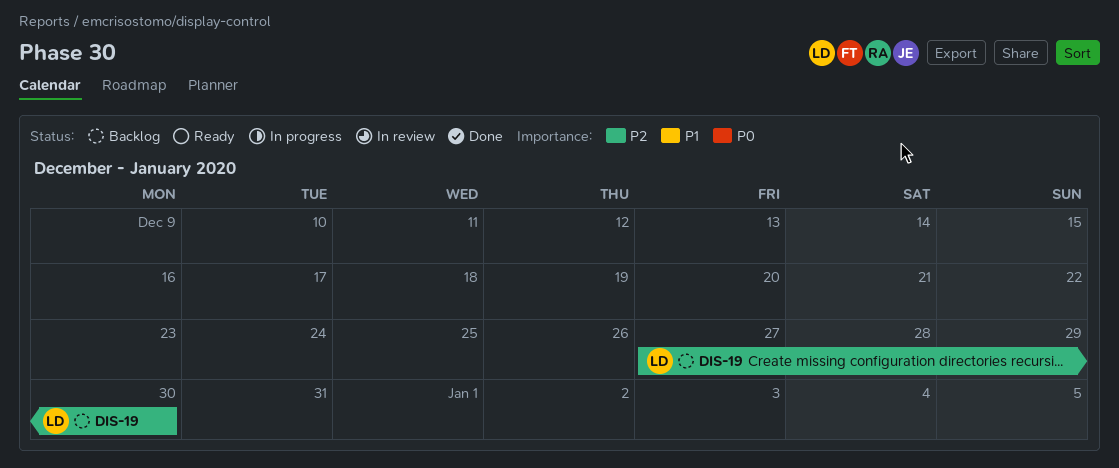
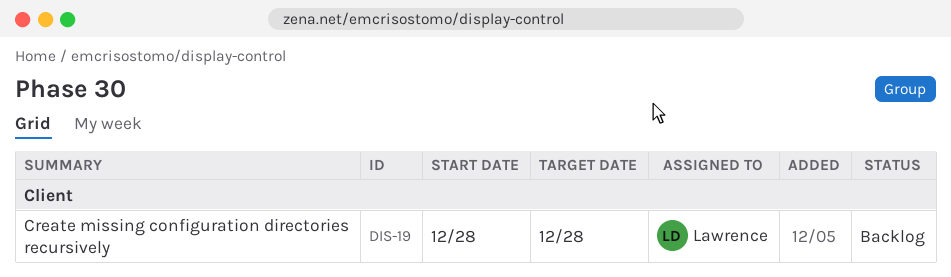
DIS-19, start: Dec 27 -> Dec 28
DIS-19, due: Dec 30 -> Dec 28

